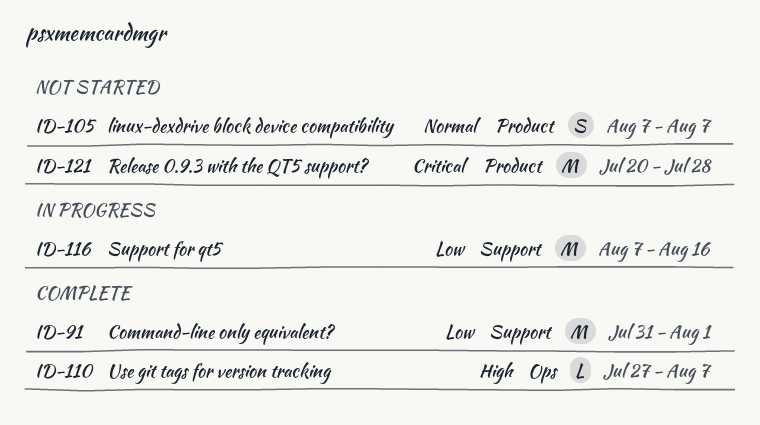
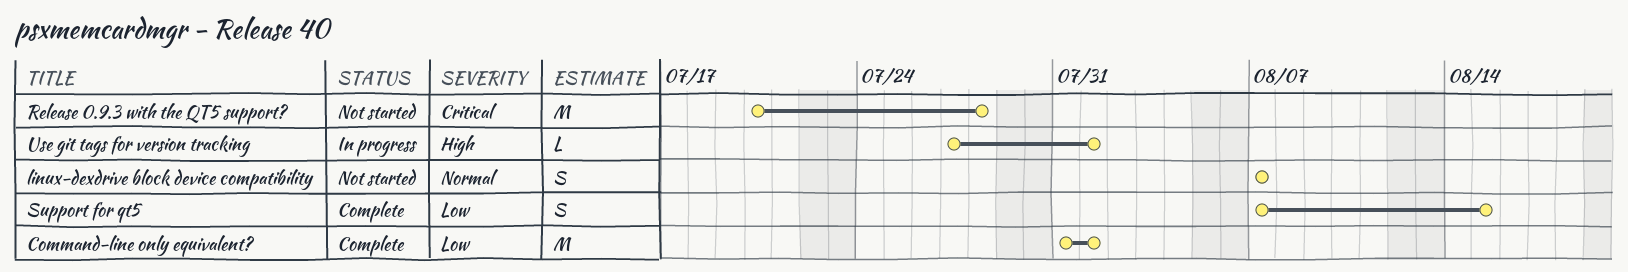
Support for qt5, status: In progress -> Complete
Support for qt5, estimate: M -> S
Support for qt5, due: Aug 16 -> Aug 15
Use git tags for version tracking, status: Complete -> In progress
Use git tags for version tracking, due: Aug 7 -> Aug 1

